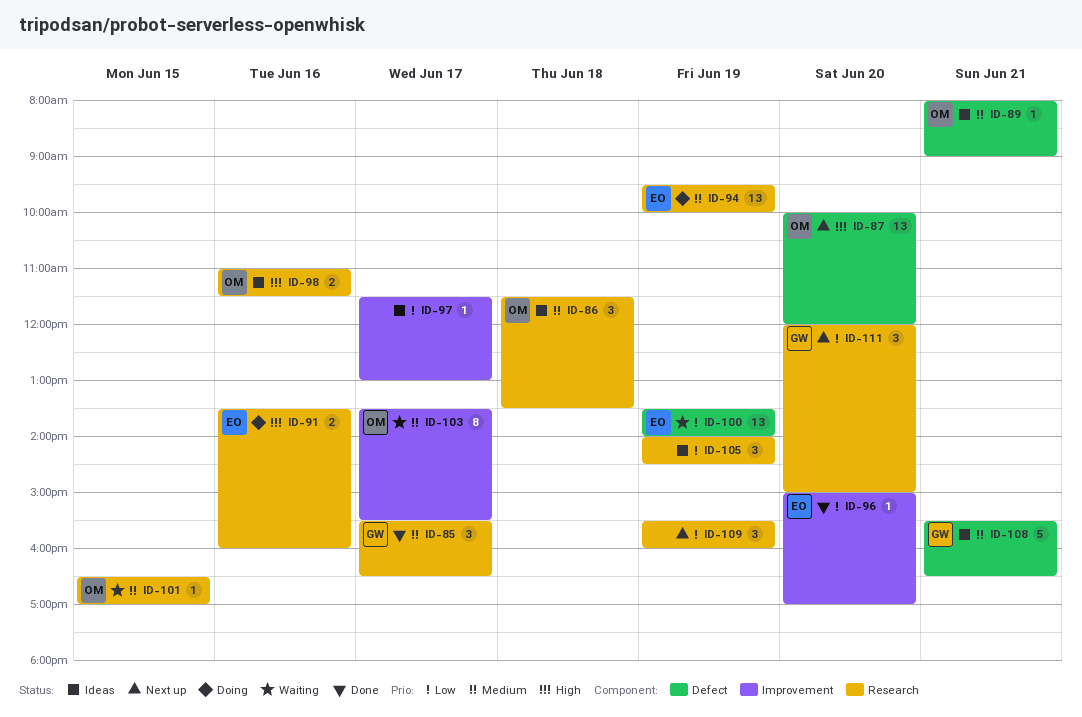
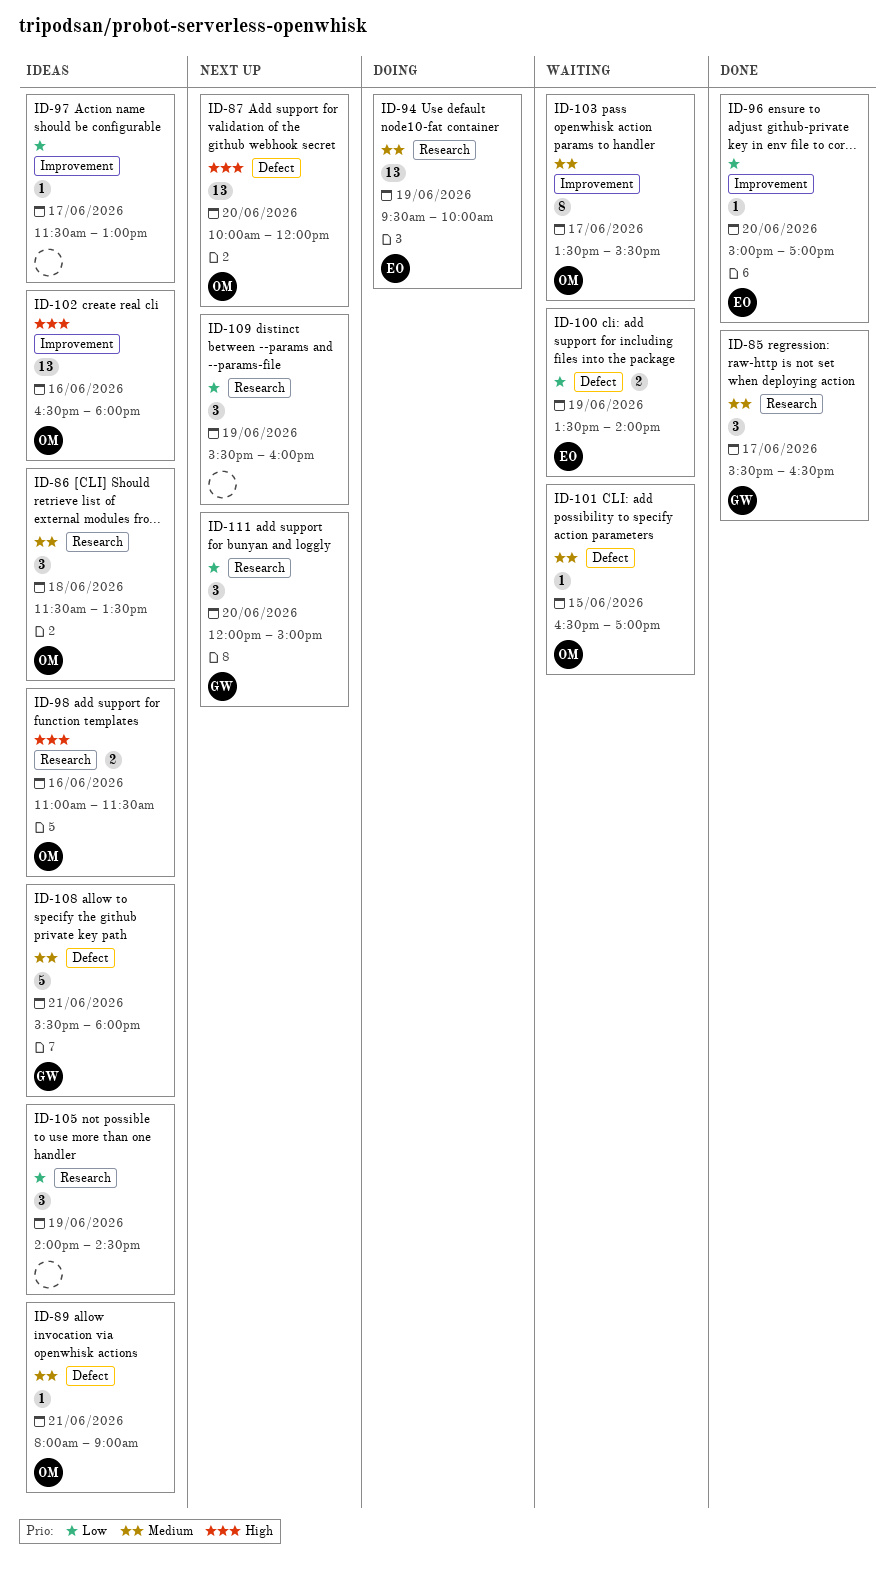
ID-91: present -> none
ID-100, estimate: 13 -> 2
ID-101, label: Research -> Defect
ID-102: none -> present
ID-108, ends: 16:30 -> 18:00

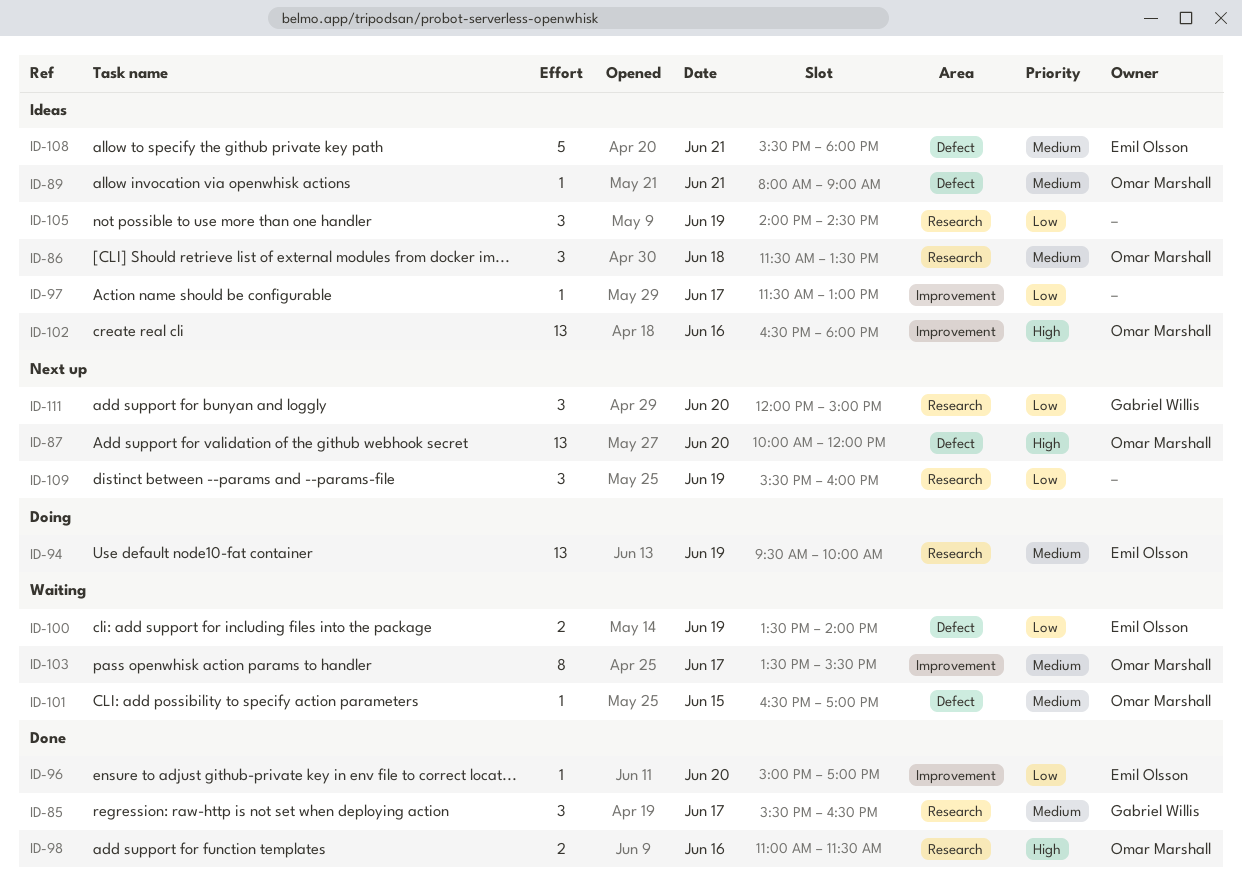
ID-98, status: Ideas -> Done
ID-108, owner: Gabriel Willis -> Emil Olsson

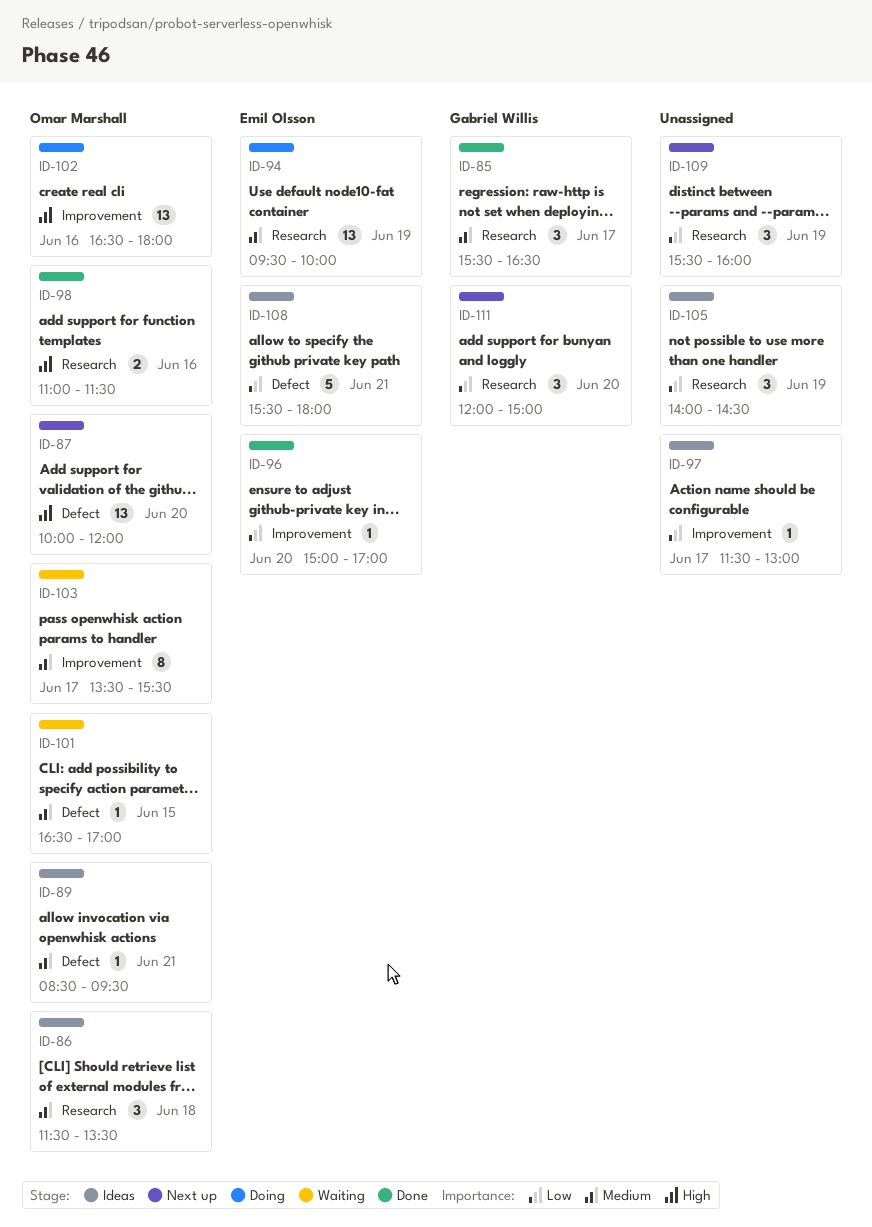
ID-89, begins: 08:00 -> 08:30
ID-89, ends: 09:00 -> 09:30
ID-100: present -> none
ID-102, status: Ideas -> Doing
ID-108, priority: Medium -> Low

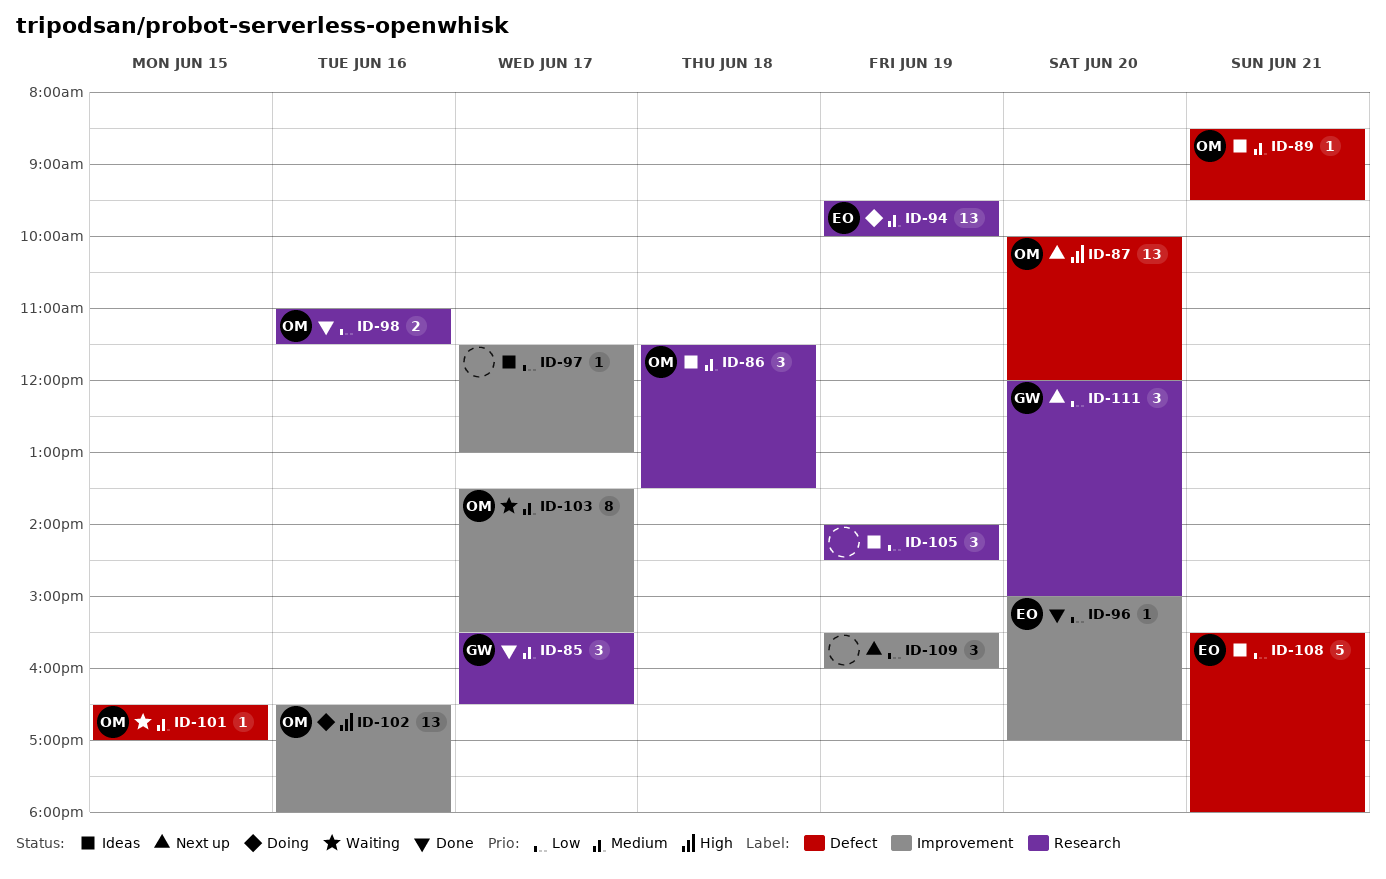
ID-98, priority: High -> Low
ID-109, label: Research -> Improvement

